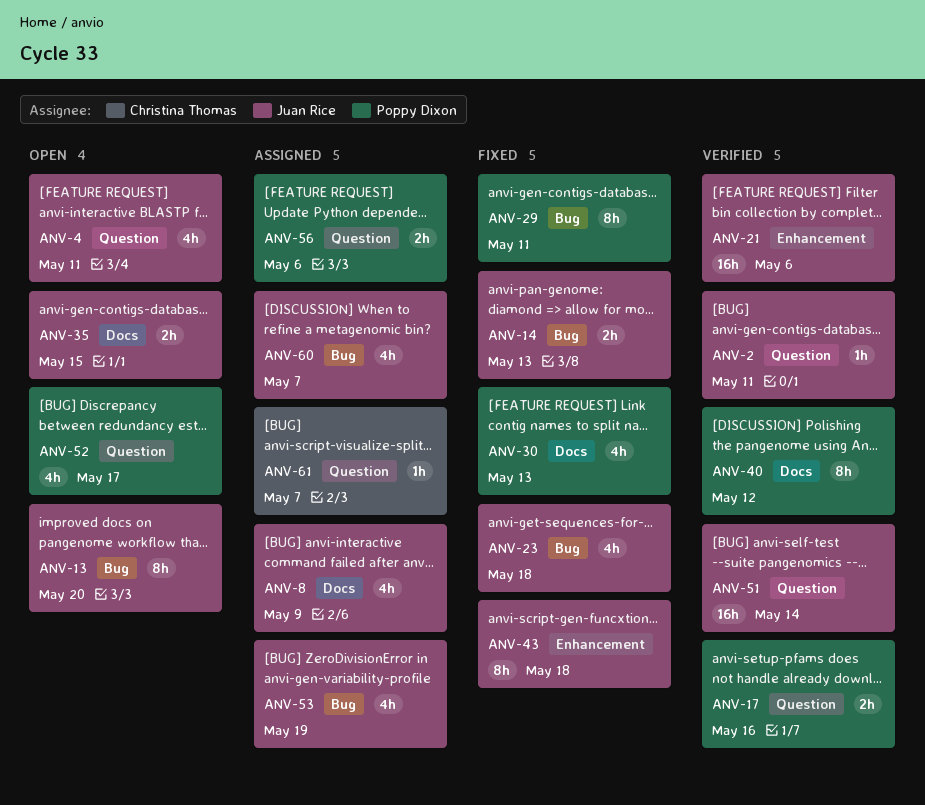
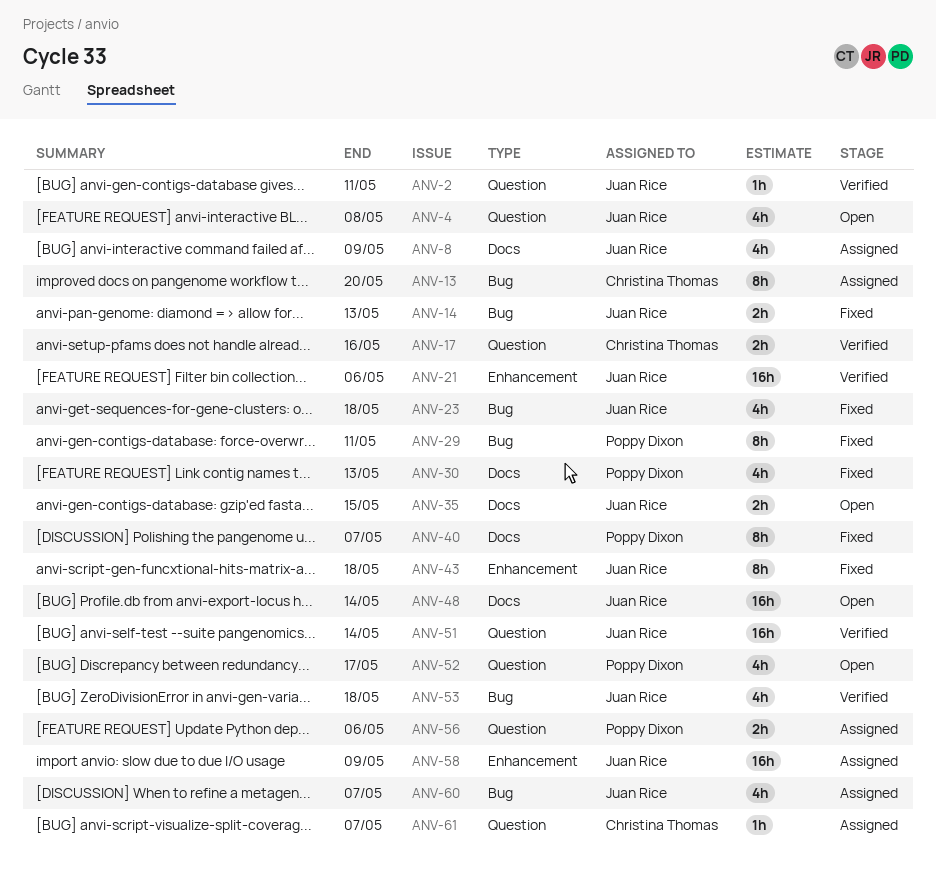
ANV-4, due: May 11 -> May 8
ANV-13, status: Open -> Assigned
ANV-13, owner: Juan Rice -> Christina Thomas
ANV-17, owner: Poppy Dixon -> Christina Thomas
ANV-40, status: Verified -> Fixed
ANV-40, due: May 12 -> May 7
ANV-48: none -> present
ANV-53, status: Assigned -> Verified
ANV-53, due: May 19 -> May 18
ANV-58: none -> present

